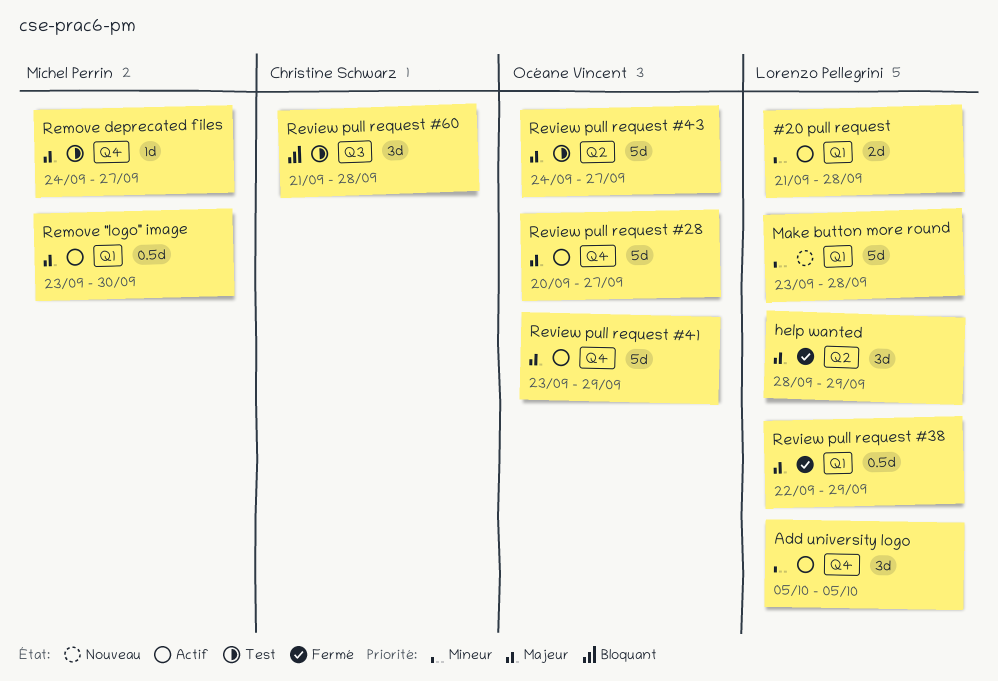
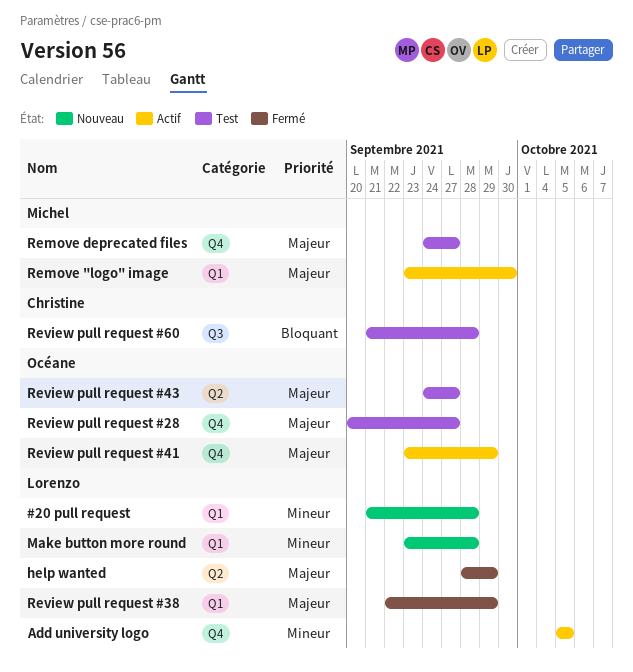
#20 pull request, status: Actif -> Nouveau
Review pull request #28, status: Actif -> Test

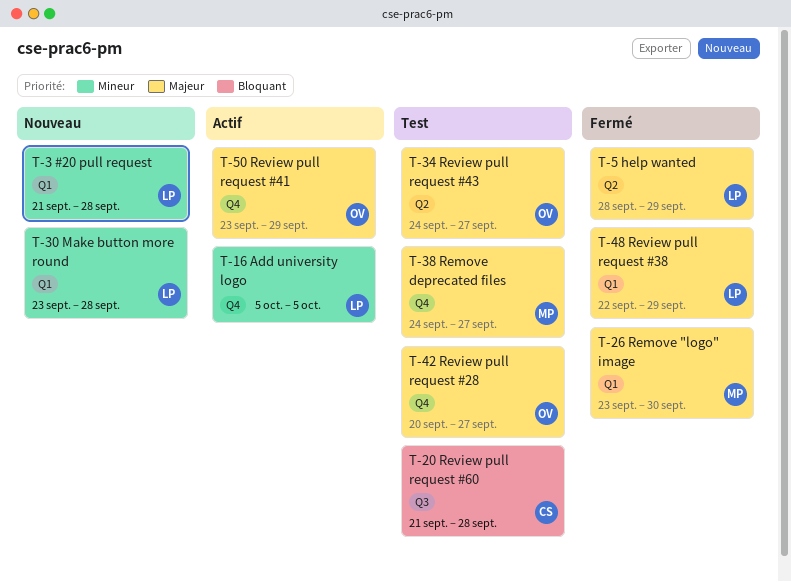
Remove "logo" image, status: Actif -> Fermé

